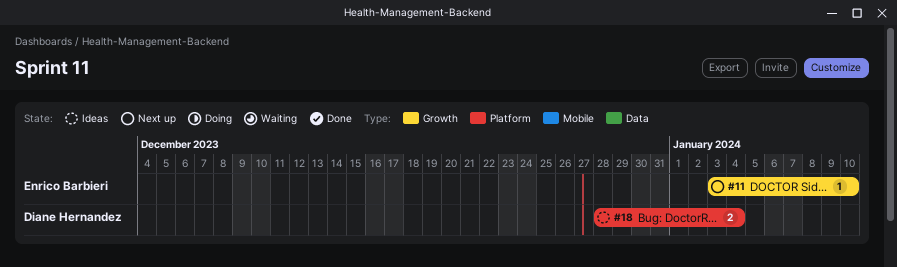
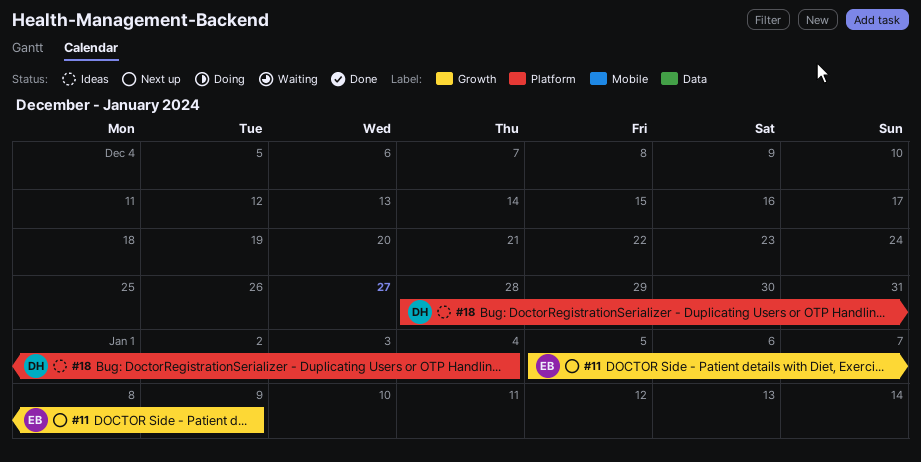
#11, start: Jan 3 -> Jan 5
#11, due: Jan 10 -> Jan 9

